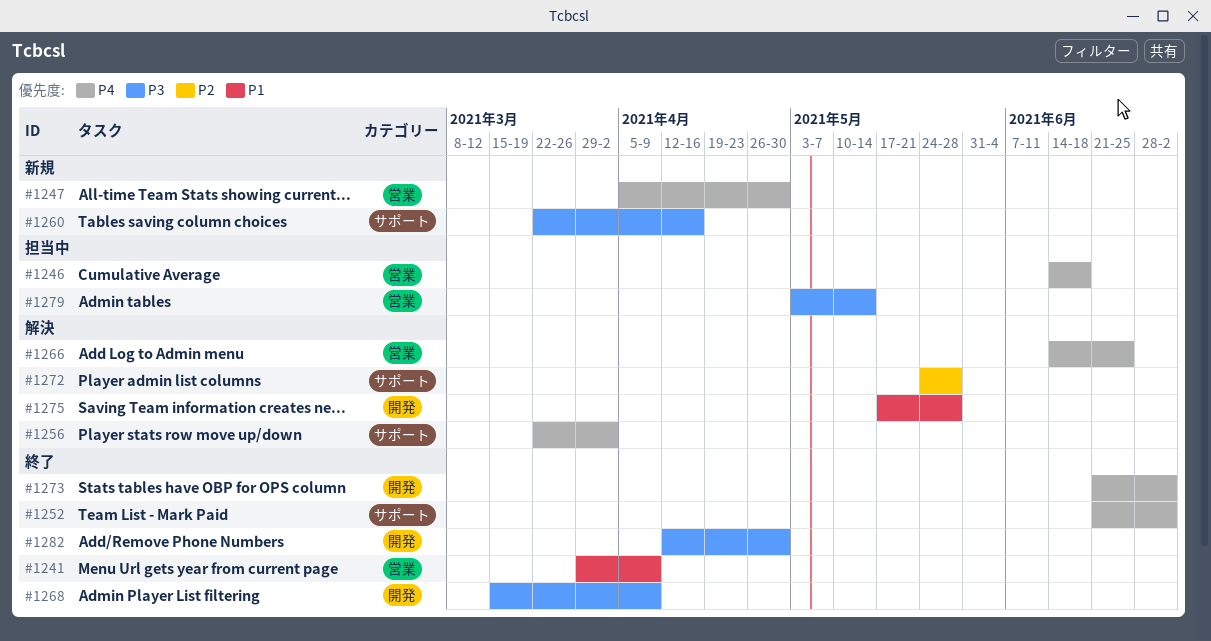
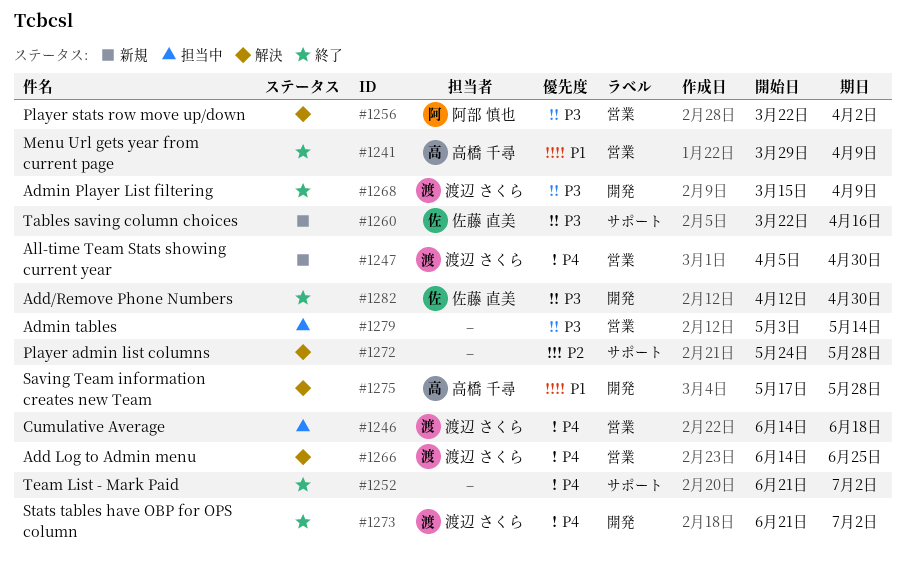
#1256, priority: P4 -> P3
#1256, label: サポート -> 営業

